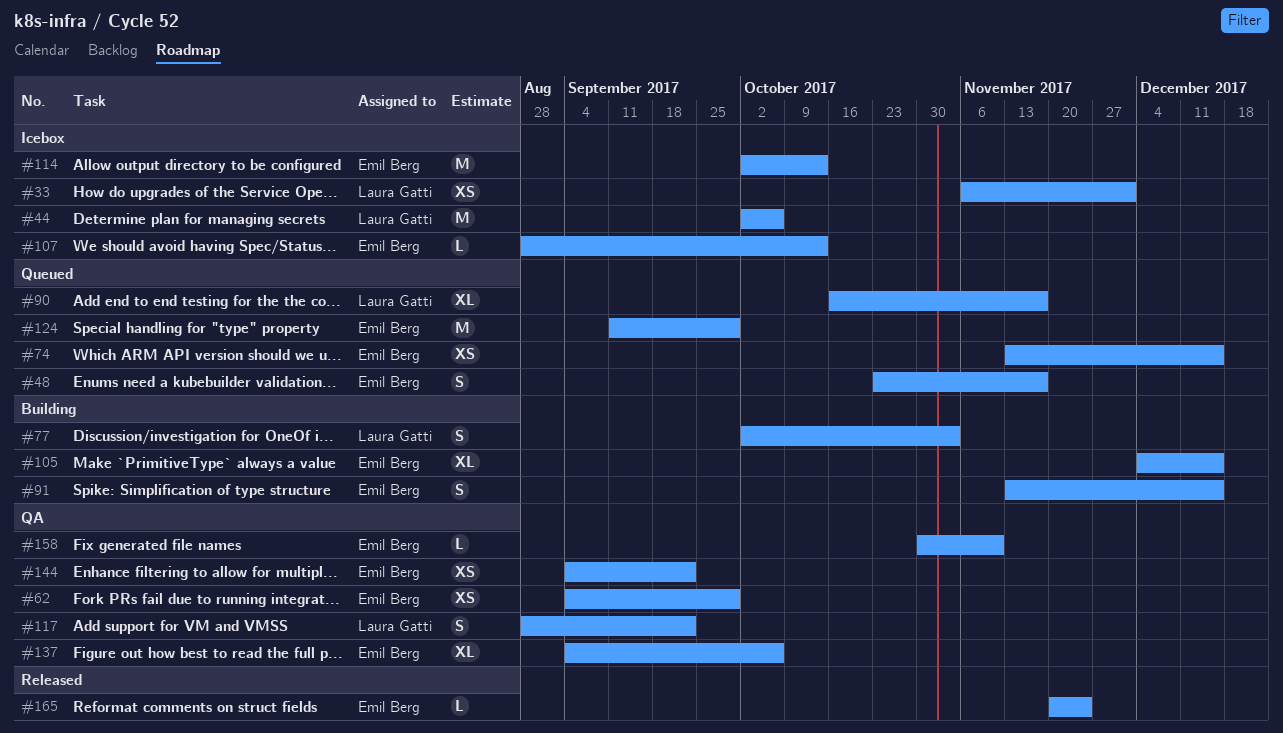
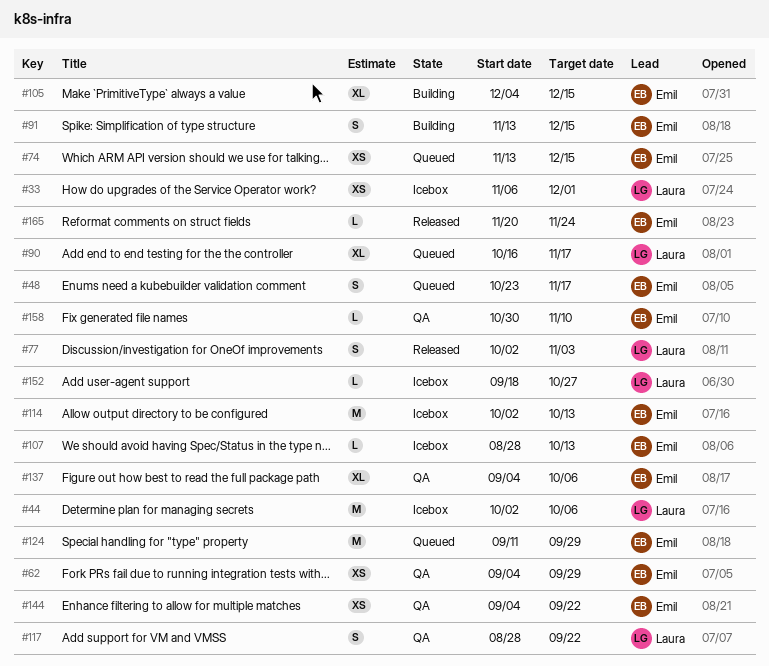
#77, status: Building -> Released
#152: none -> present

